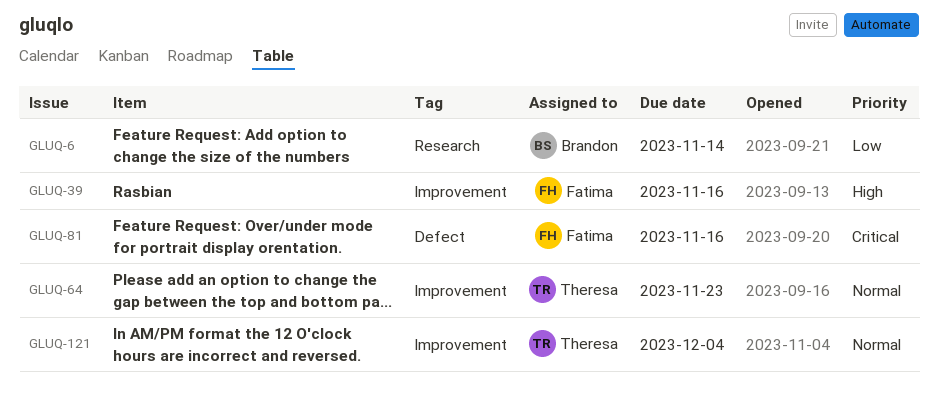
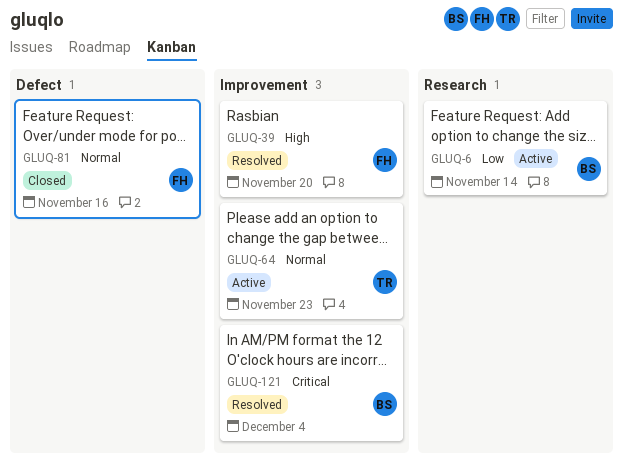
GLUQ-39, due: Nov 16 -> Nov 20
GLUQ-81, priority: Critical -> Normal
GLUQ-121, owner: Theresa -> Brandon
GLUQ-121, priority: Normal -> Critical

